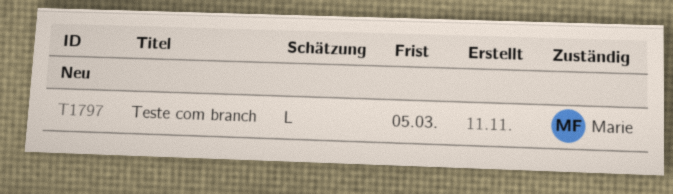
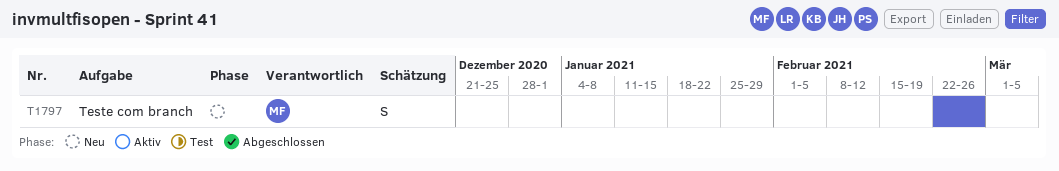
T1797, estimate: L -> S
T1797, due: Mar 5 -> Feb 26

